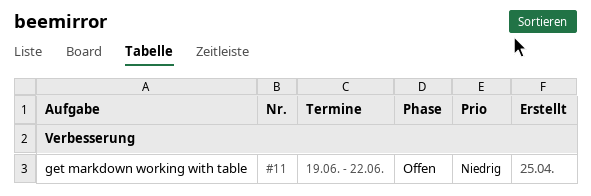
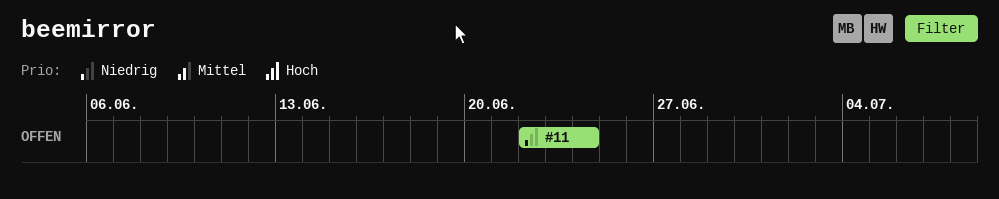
#11, start: Jun 19 -> Jun 22
#11, due: Jun 22 -> Jun 24

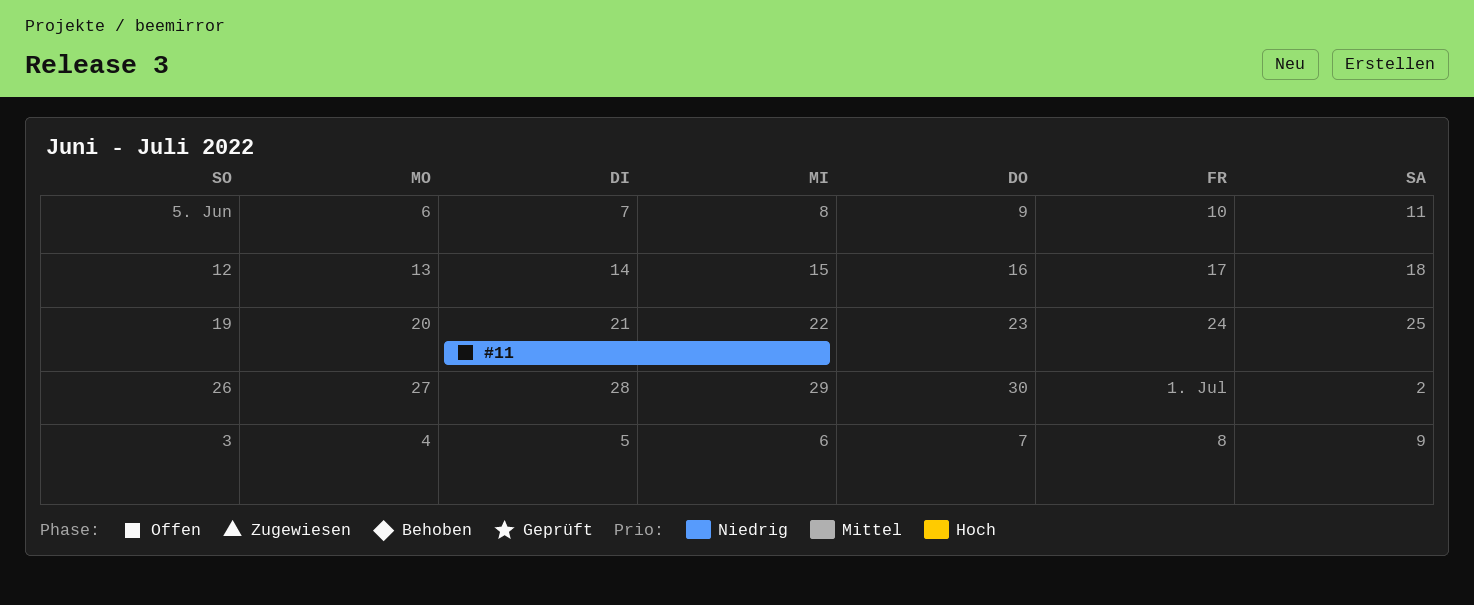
#11, start: Jun 22 -> Jun 21
#11, due: Jun 24 -> Jun 22

